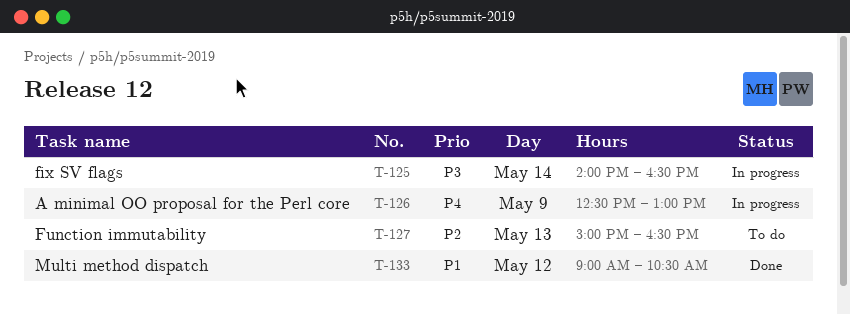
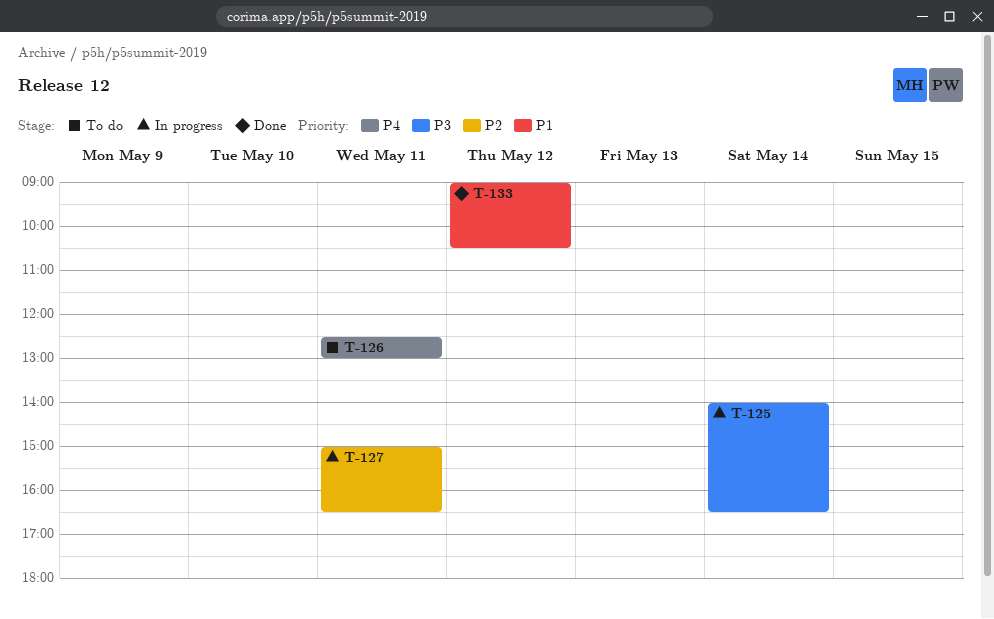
T-126, status: In progress -> To do
T-126, day: May 9 -> May 11
T-127, status: To do -> In progress
T-127, day: May 13 -> May 11

